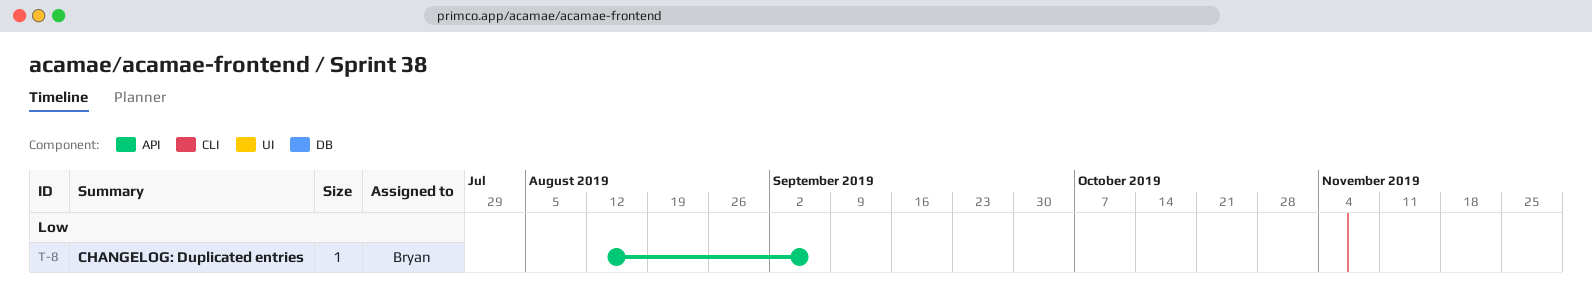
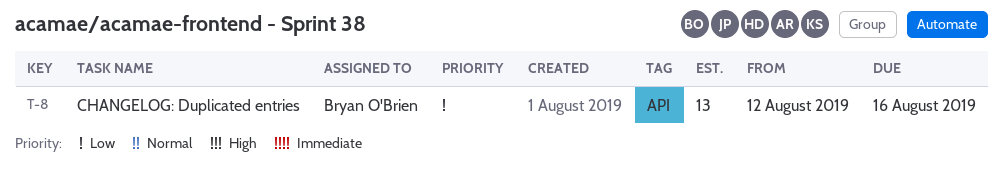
T-8, estimate: 1 -> 13
T-8, due: Sep 6 -> Aug 16

